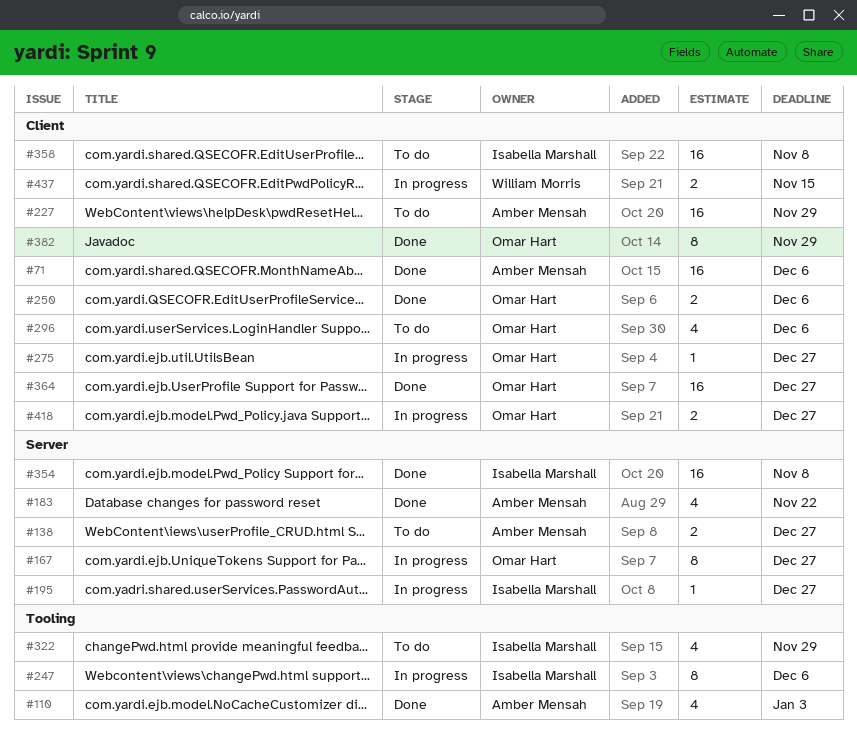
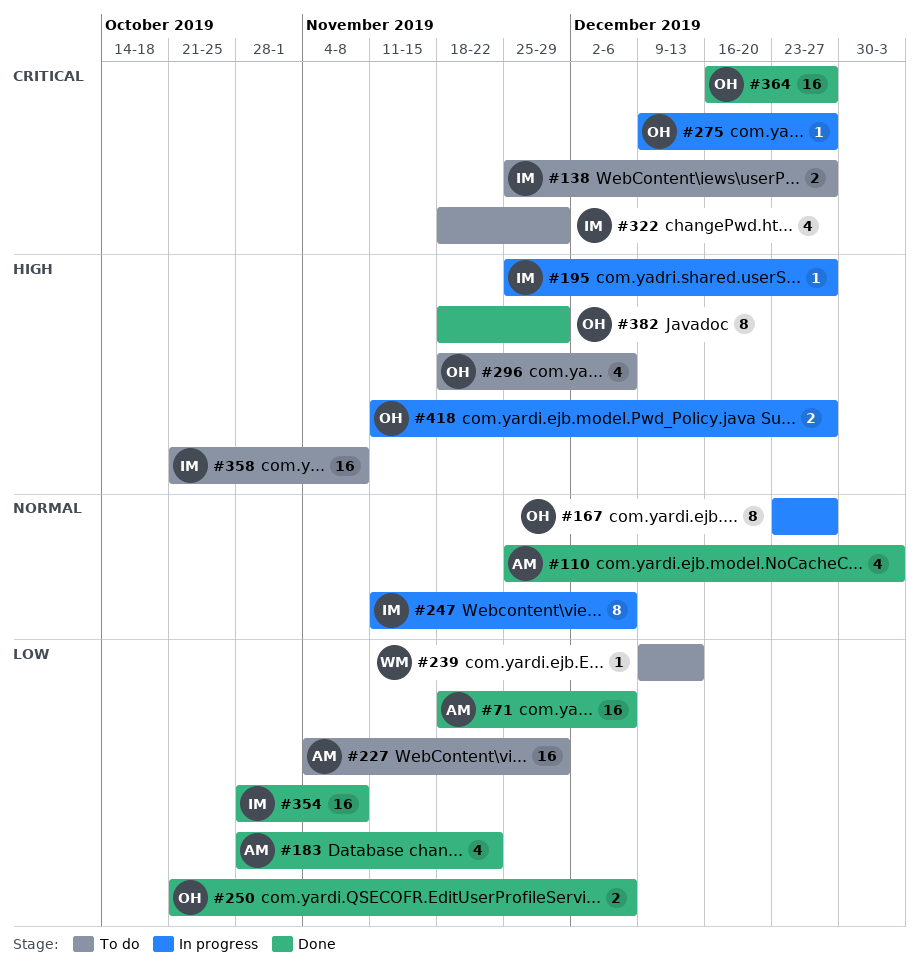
#138, owner: Amber Mensah -> Isabella Marshall
#239: none -> present
#437: present -> none

